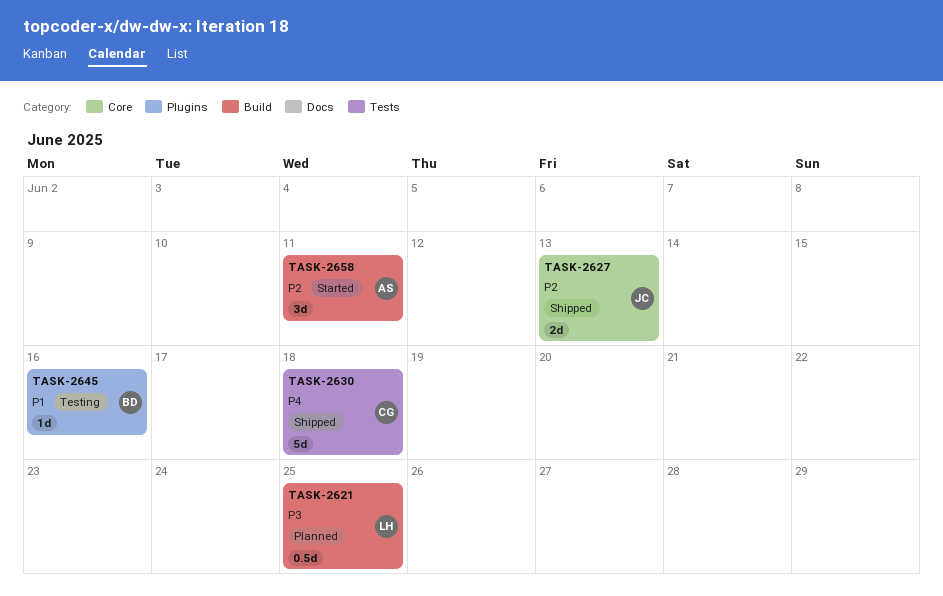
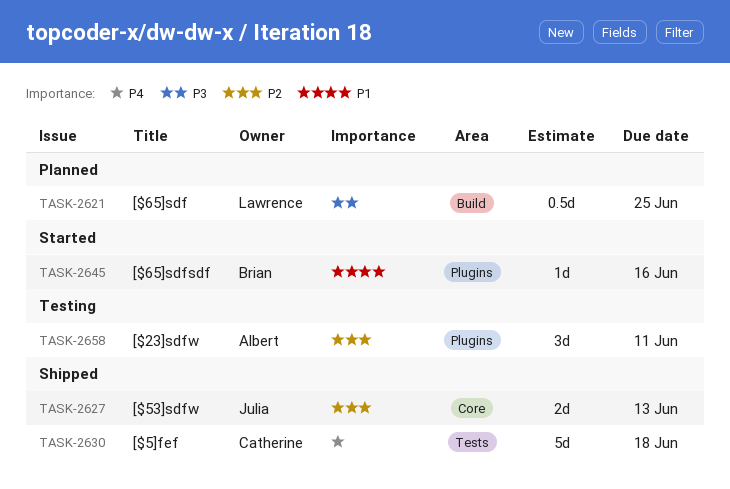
TASK-2645, status: Testing -> Started
TASK-2658, status: Started -> Testing
TASK-2658, label: Build -> Plugins

